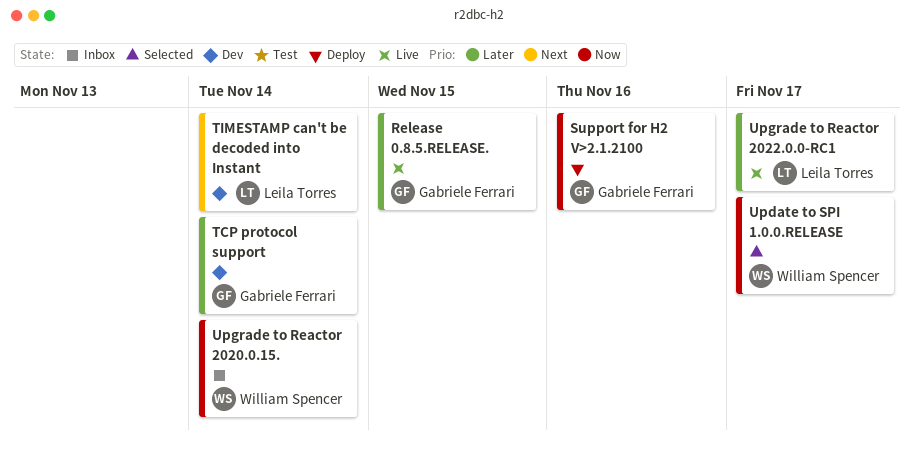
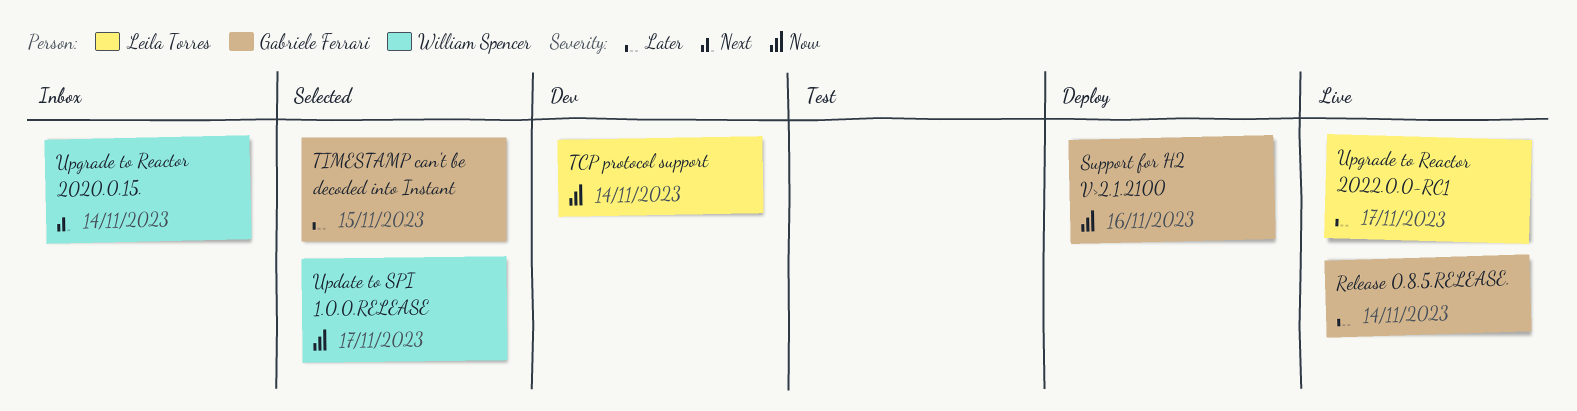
Release 0.8.5.RELEASE., due: Nov 15 -> Nov 14
TCP protocol support, owner: Gabriele Ferrari -> Leila Torres
TCP protocol support, priority: Later -> Now
TIMESTAMP can't be decoded into Instant, status: Dev -> Selected
TIMESTAMP can't be decoded into Instant, owner: Leila Torres -> Gabriele Ferrari
TIMESTAMP can't be decoded into Instant, priority: Next -> Later
TIMESTAMP can't be decoded into Instant, due: Nov 14 -> Nov 15
Upgrade to Reactor 2020.0.15., priority: Now -> Next

